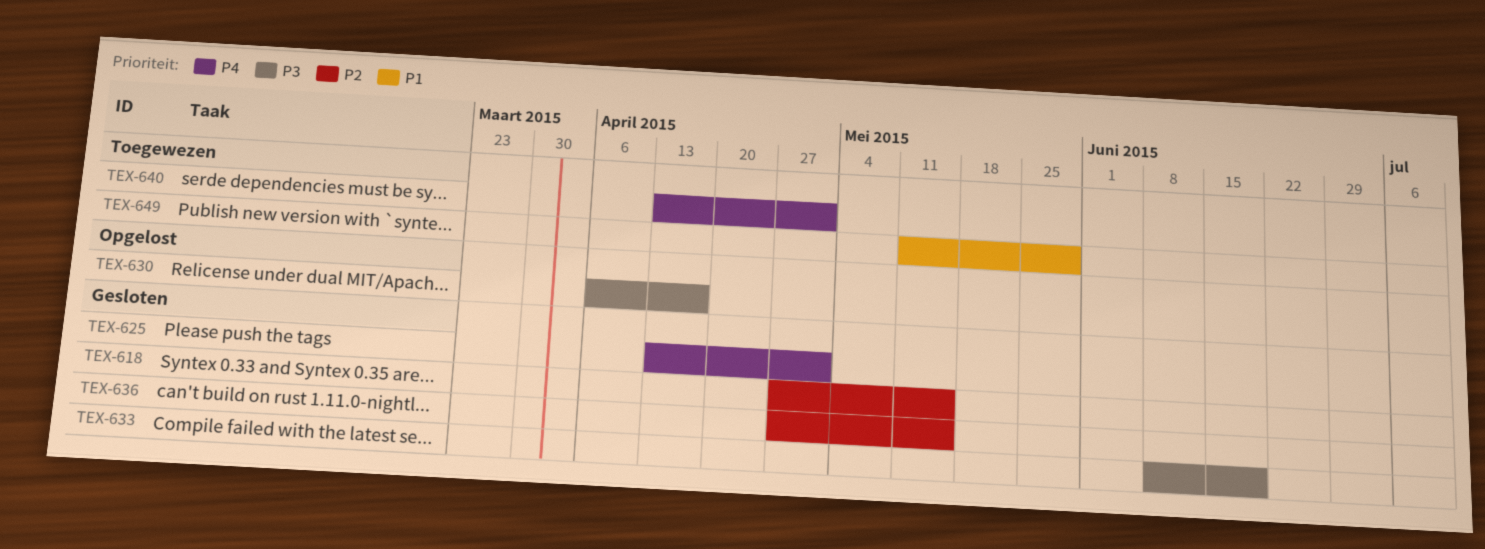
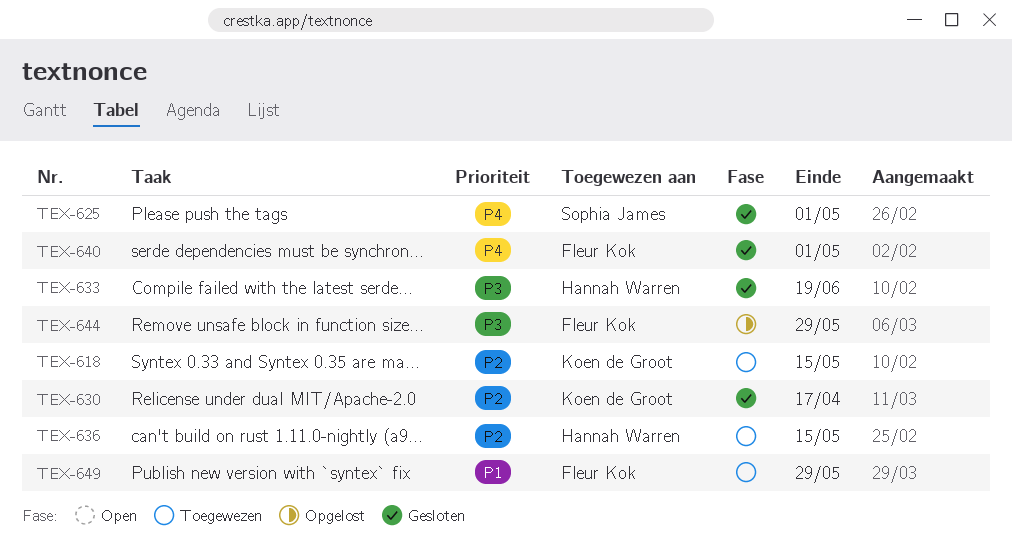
TEX-618, status: Gesloten -> Toegewezen
TEX-630, status: Opgelost -> Gesloten
TEX-630, priority: P3 -> P2
TEX-636, status: Gesloten -> Toegewezen
TEX-640, status: Toegewezen -> Gesloten
TEX-644: none -> present

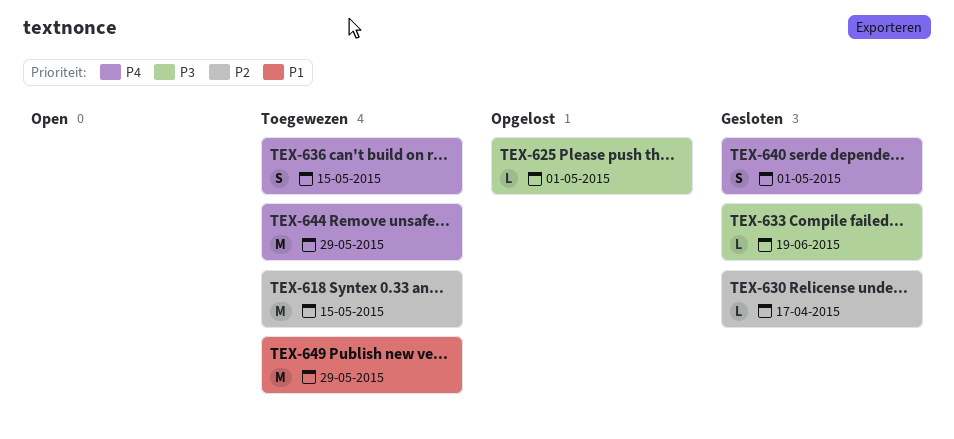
TEX-625, status: Gesloten -> Opgelost
TEX-625, priority: P4 -> P3
TEX-636, priority: P2 -> P4
TEX-644, status: Opgelost -> Toegewezen
TEX-644, priority: P3 -> P4

